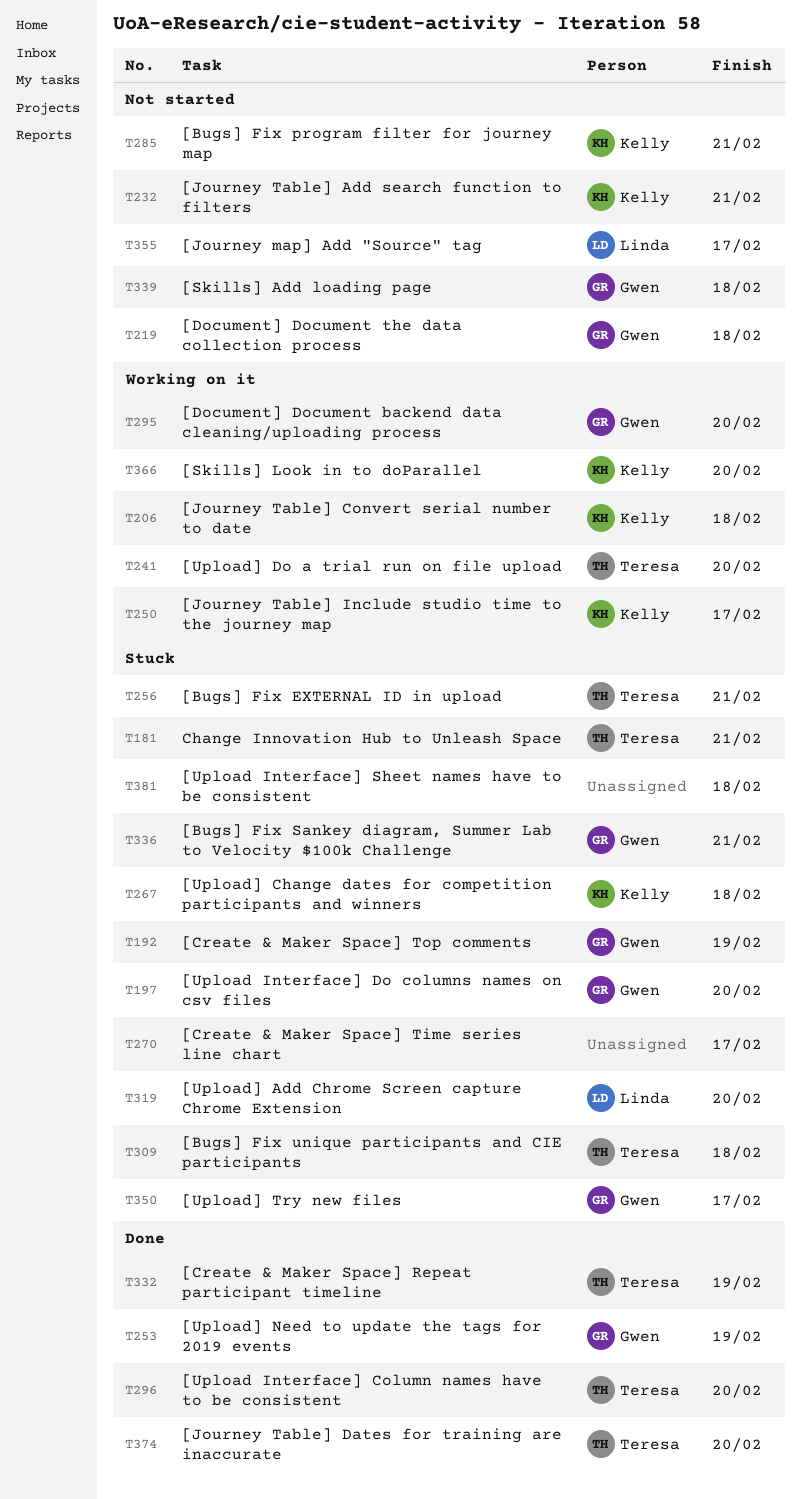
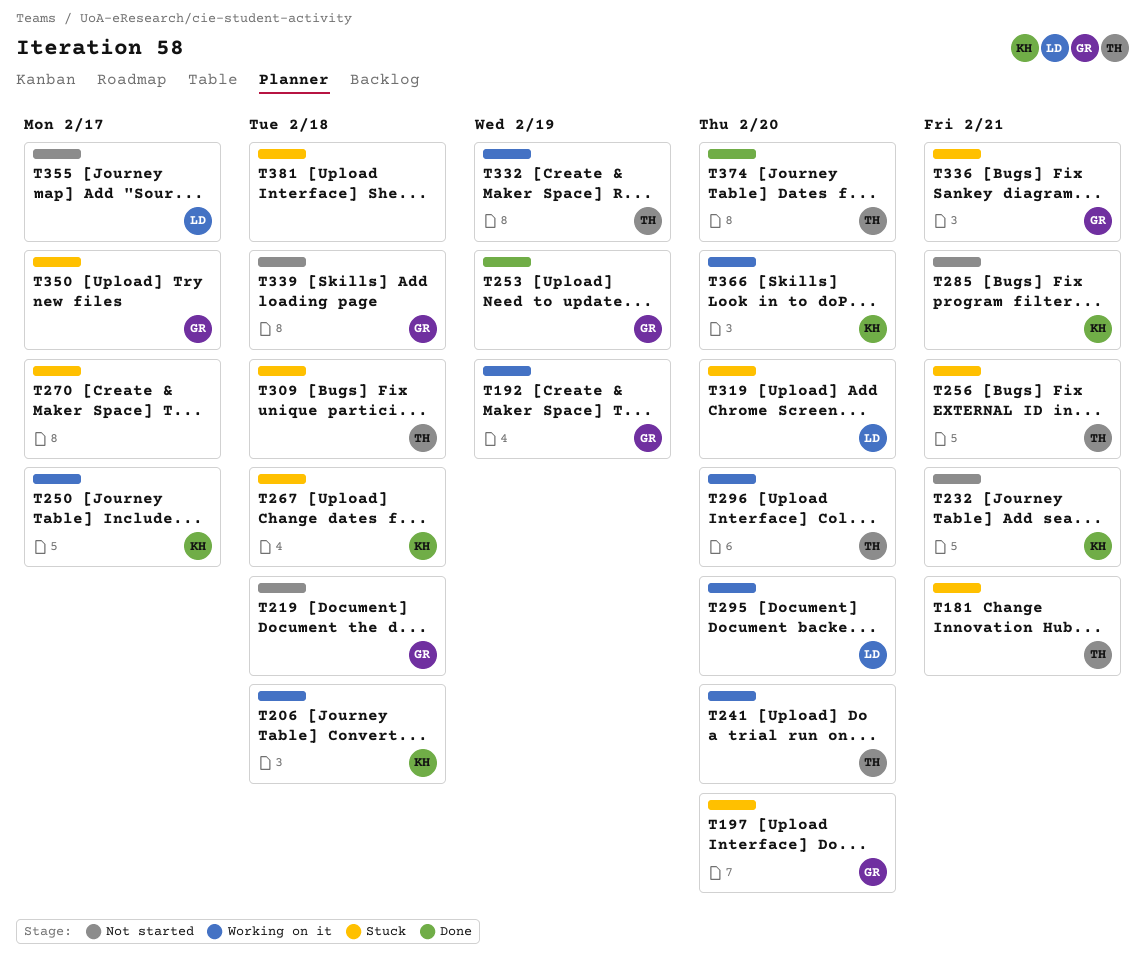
T192, status: Stuck -> Working on it
T295, owner: Gwen -> Linda
T296, status: Done -> Working on it
T332, status: Done -> Working on it

